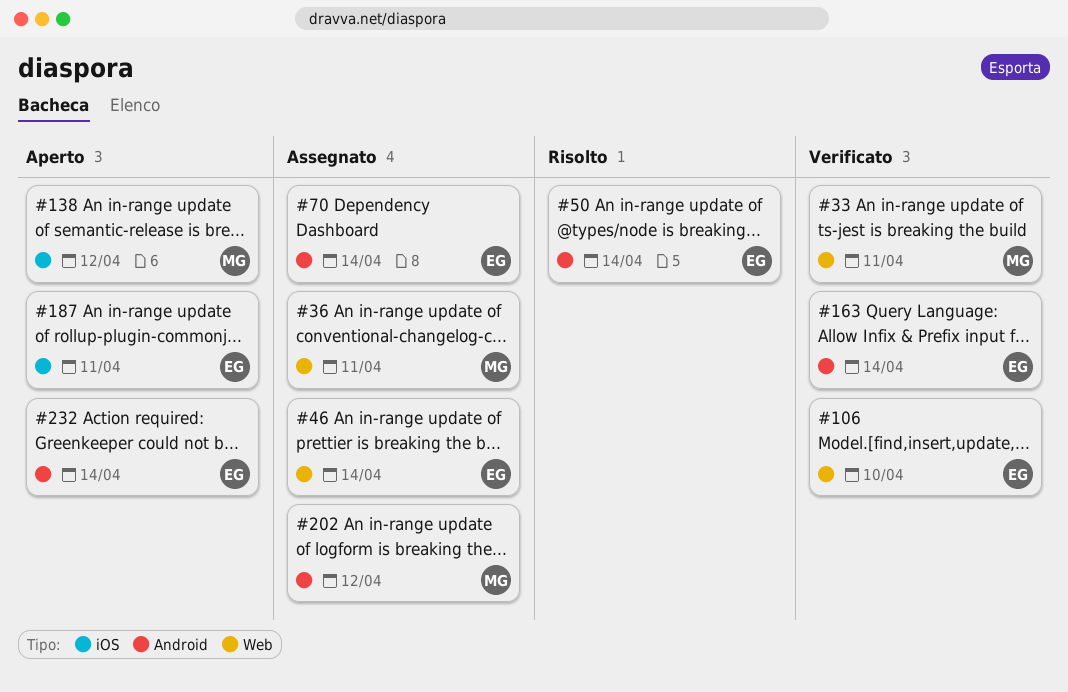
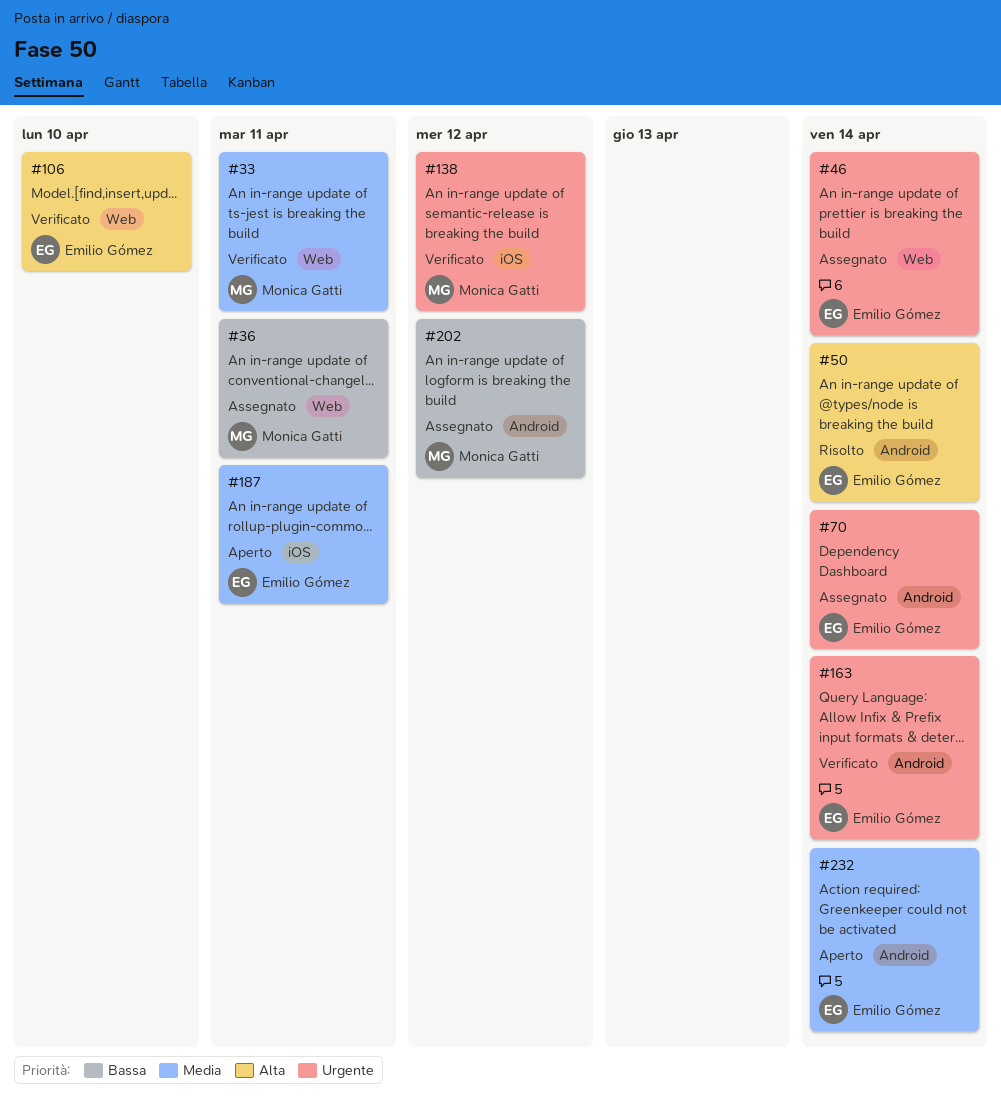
#138, status: Aperto -> Verificato

